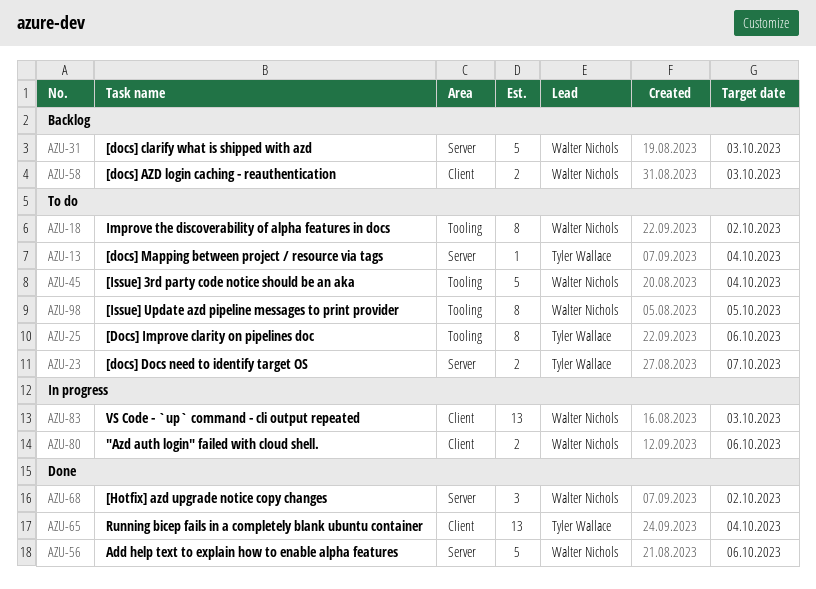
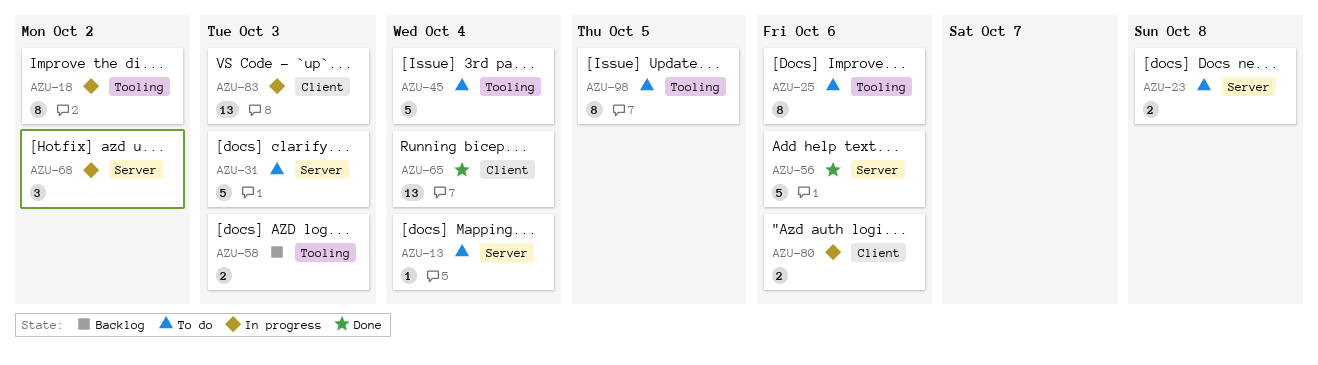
AZU-18, status: To do -> In progress
AZU-23, due: Oct 7 -> Oct 8
AZU-31, status: Backlog -> To do
AZU-58, label: Client -> Tooling
AZU-68, status: Done -> In progress

